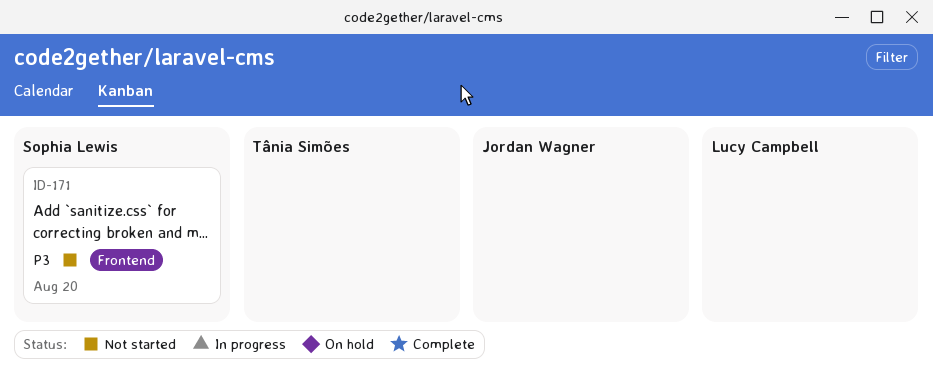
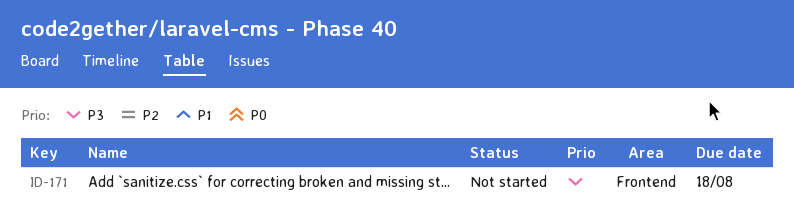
ID-171, due: Aug 20 -> Aug 18

